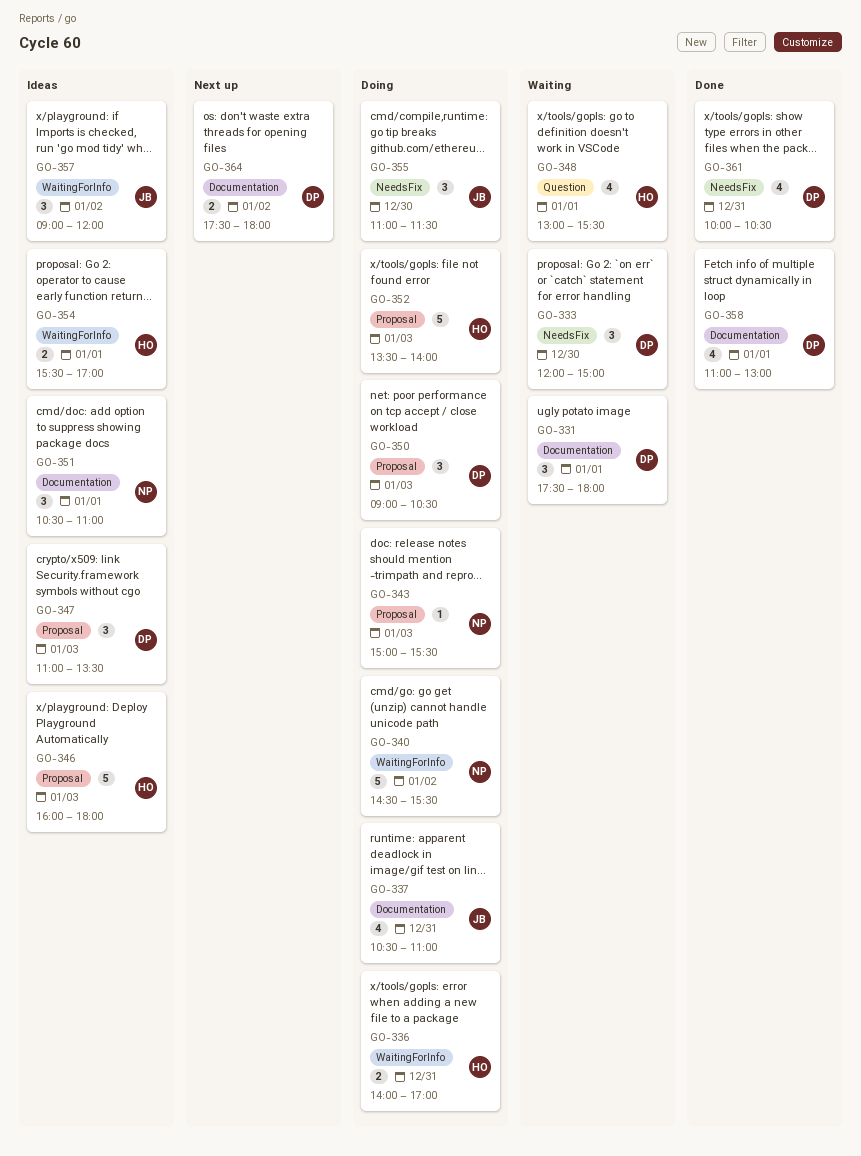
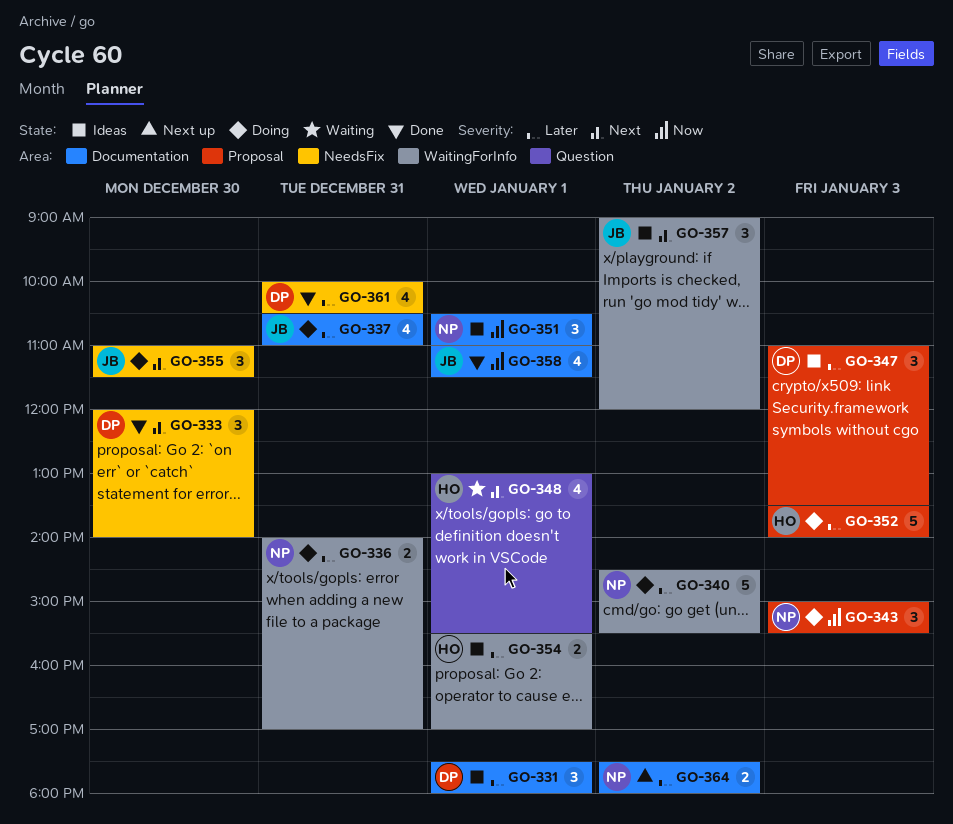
GO-331, status: Waiting -> Ideas
GO-333, status: Waiting -> Done
GO-333, ends: 15:00 -> 14:00
GO-336, owner: HO -> NP
GO-343, estimate: 1 -> 3
GO-346: present -> none
GO-350: present -> none
GO-358, owner: DP -> JB
GO-358, ends: 13:00 -> 11:30
GO-364, owner: DP -> NP

